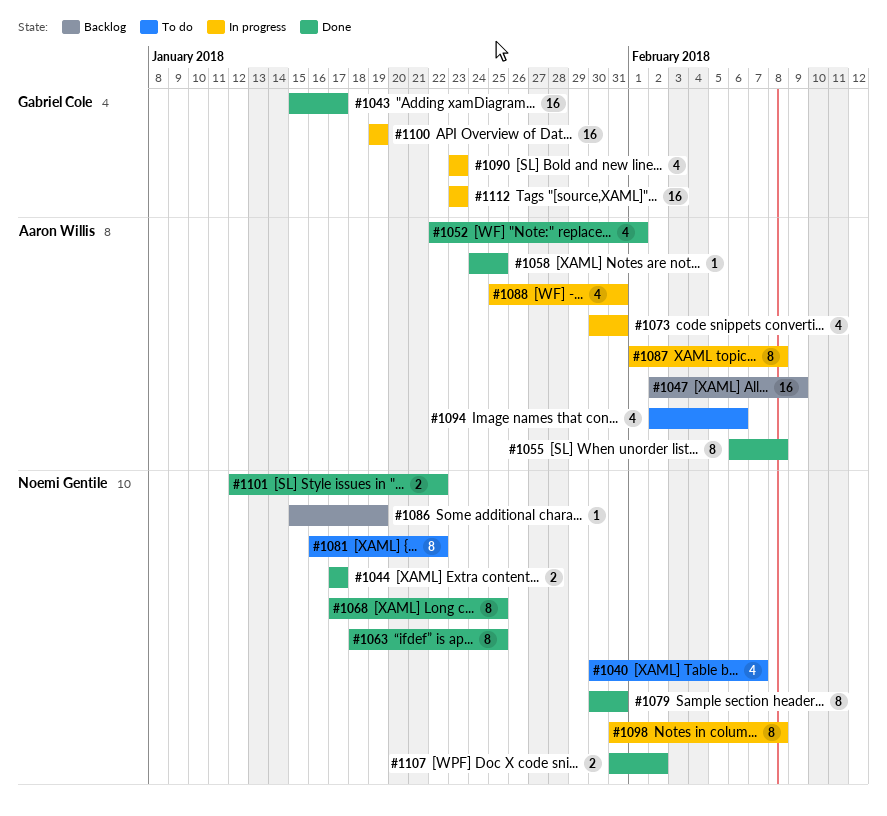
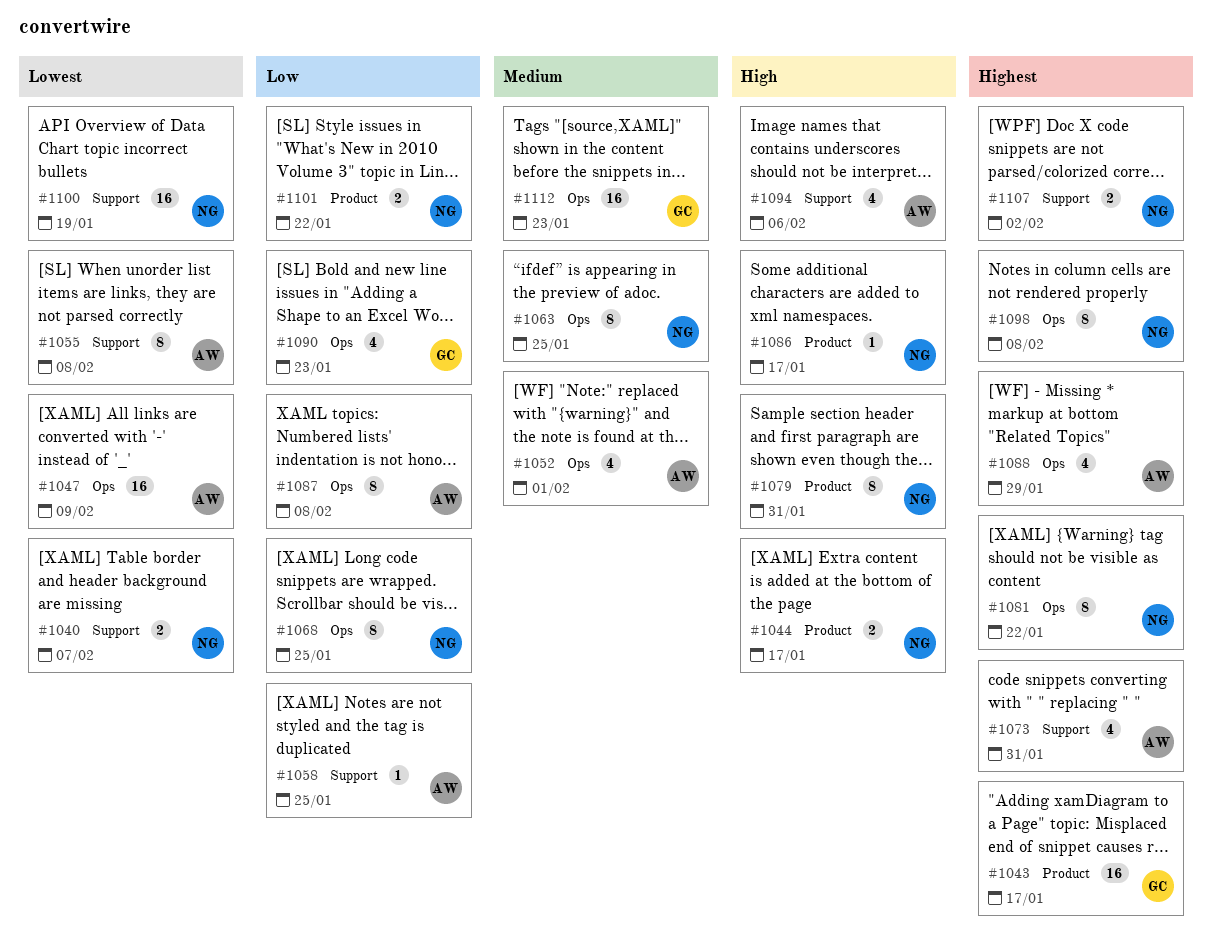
#1040, estimate: 4 -> 2
#1086, due: Jan 19 -> Jan 17
#1088, due: Jan 31 -> Jan 29
#1100, owner: Gabriel Cole -> Noemi Gentile

